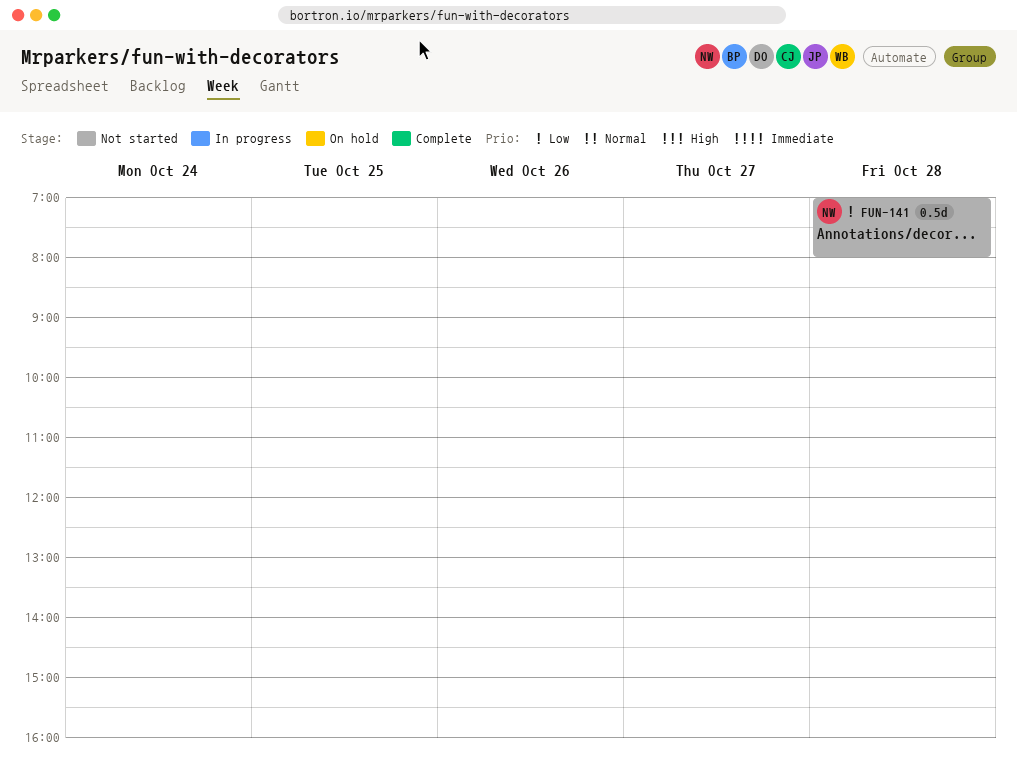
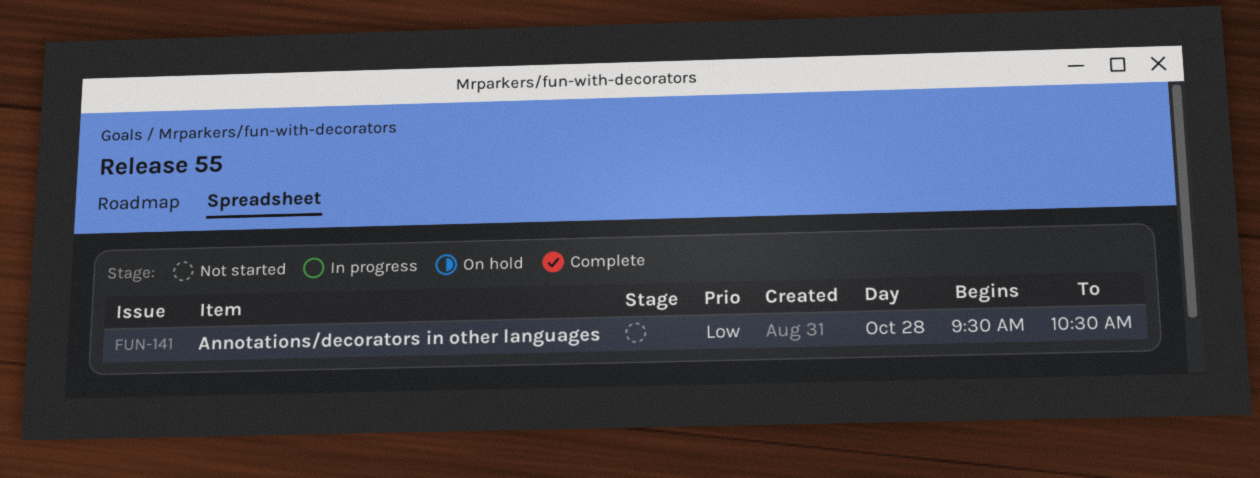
FUN-141, begins: 07:00 -> 09:30
FUN-141, ends: 08:00 -> 10:30

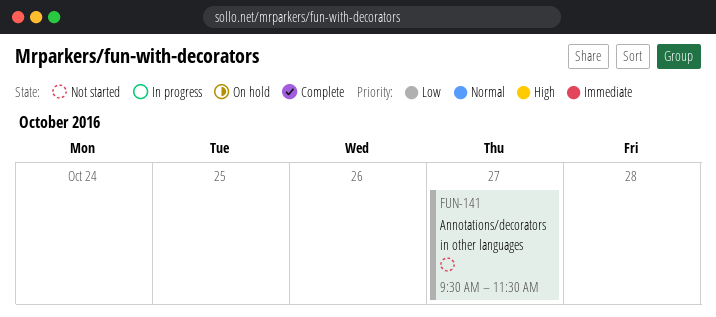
FUN-141, day: Oct 28 -> Oct 27
FUN-141, ends: 10:30 -> 11:30

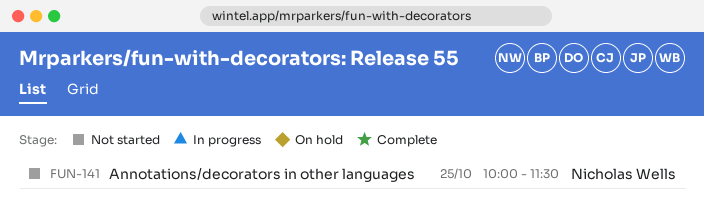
FUN-141, day: Oct 27 -> Oct 25
FUN-141, begins: 09:30 -> 10:00

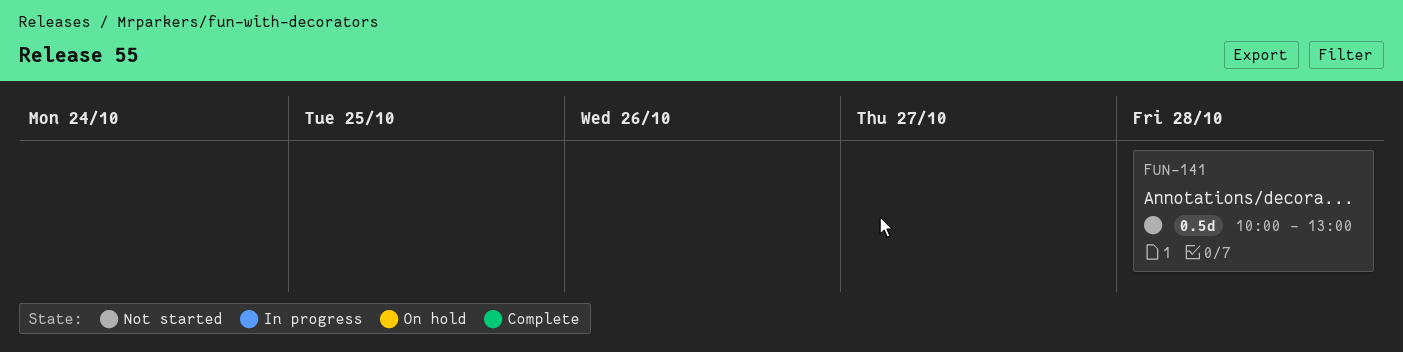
FUN-141, day: Oct 25 -> Oct 28
FUN-141, ends: 11:30 -> 13:00

